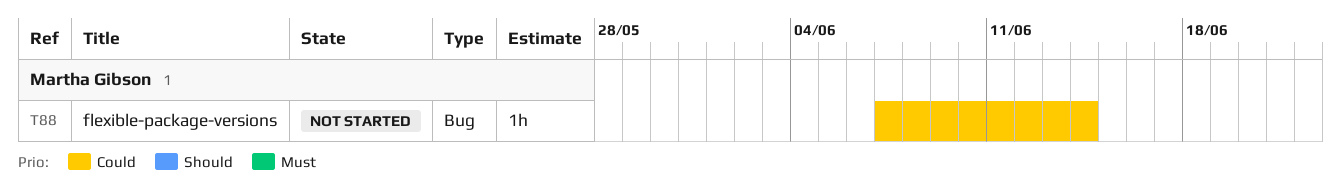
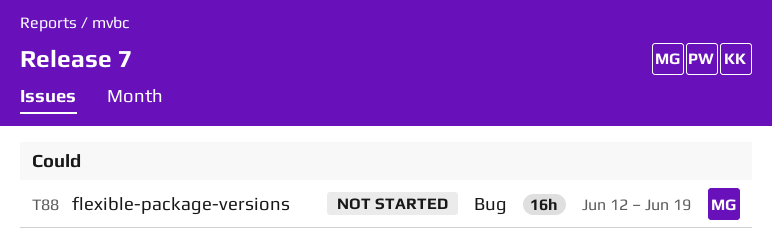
T88, estimate: 1h -> 16h
T88, start: Jun 7 -> Jun 12
T88, due: Jun 14 -> Jun 19

